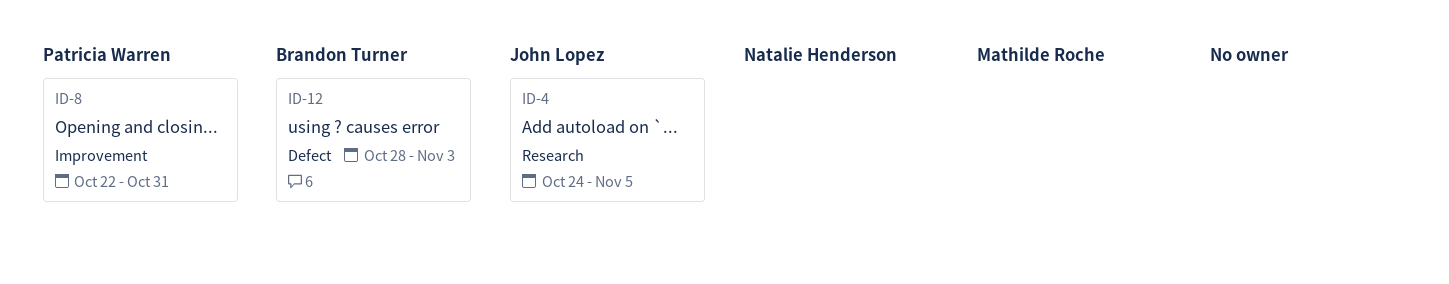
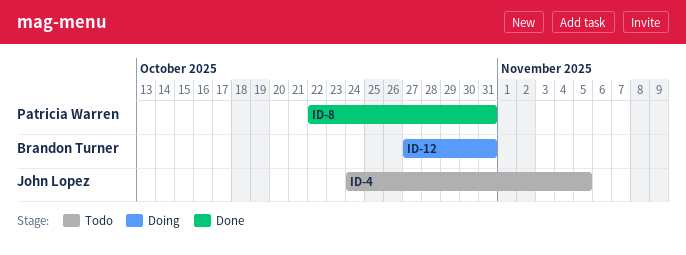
ID-12, start: Oct 28 -> Oct 27
ID-12, due: Nov 3 -> Oct 31

